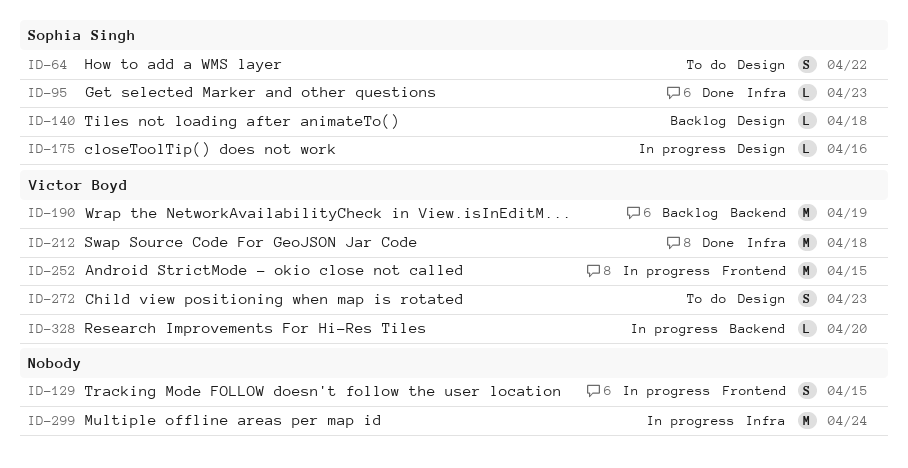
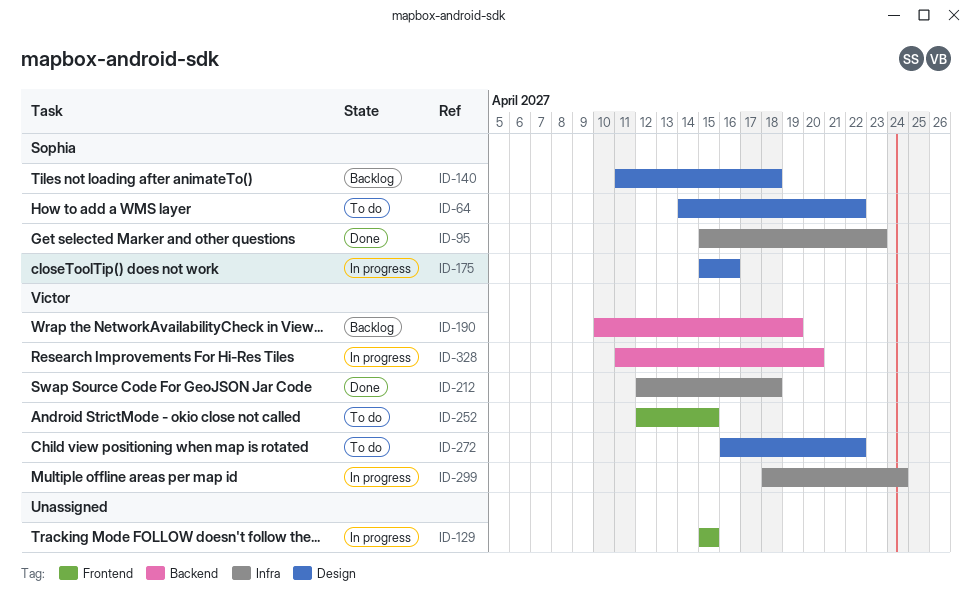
ID-252, status: In progress -> To do
ID-272, due: Apr 23 -> Apr 22
ID-299, owner: none -> Victor Boyd

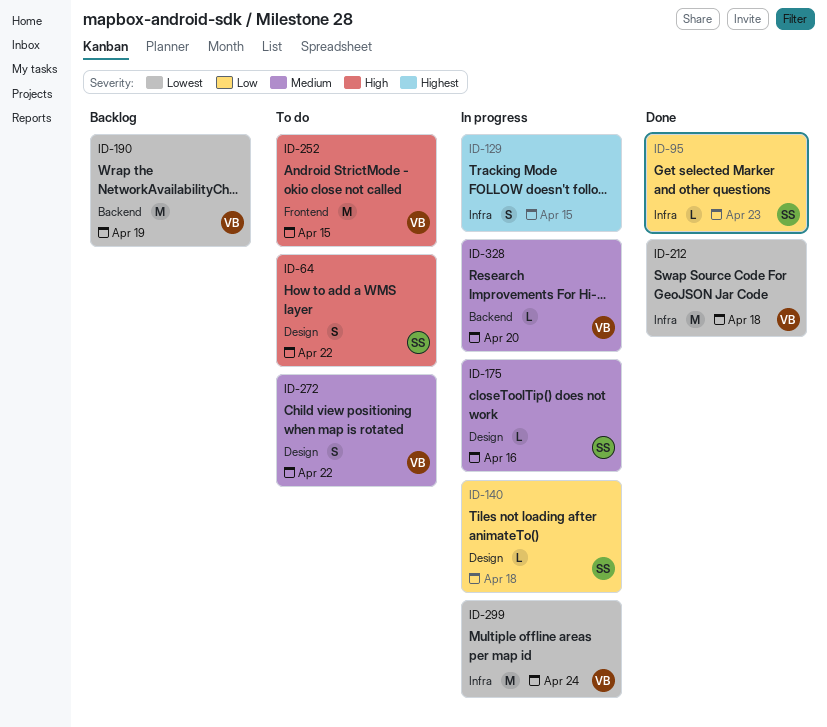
ID-129, label: Frontend -> Infra
ID-140, status: Backlog -> In progress

